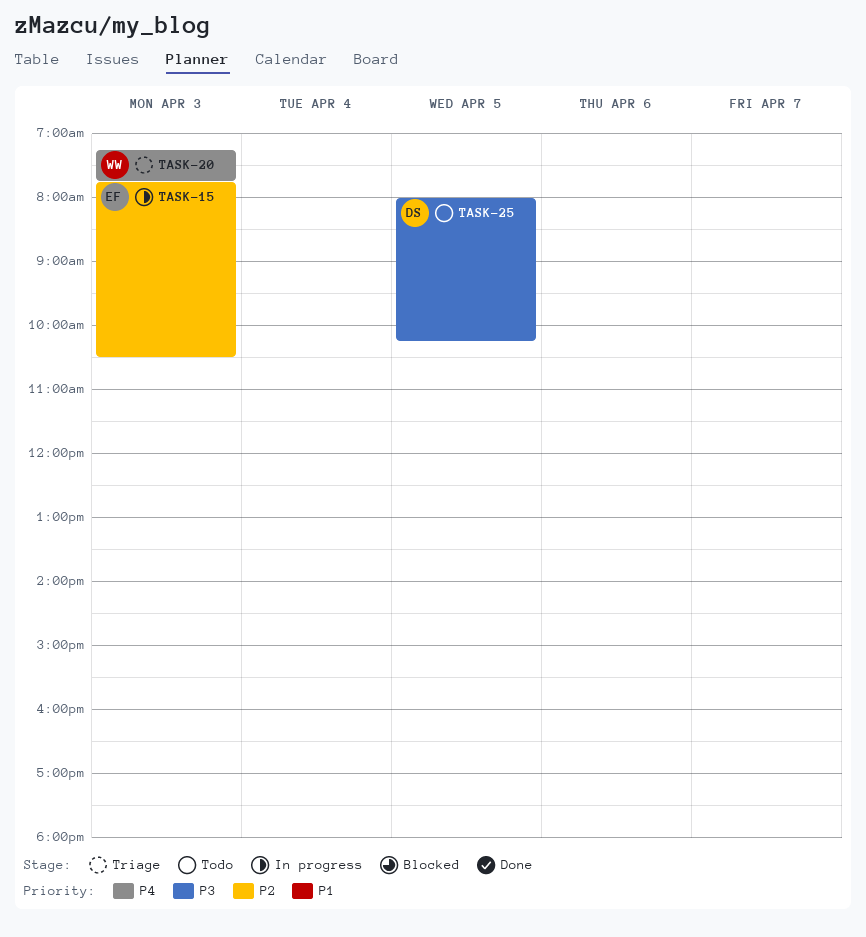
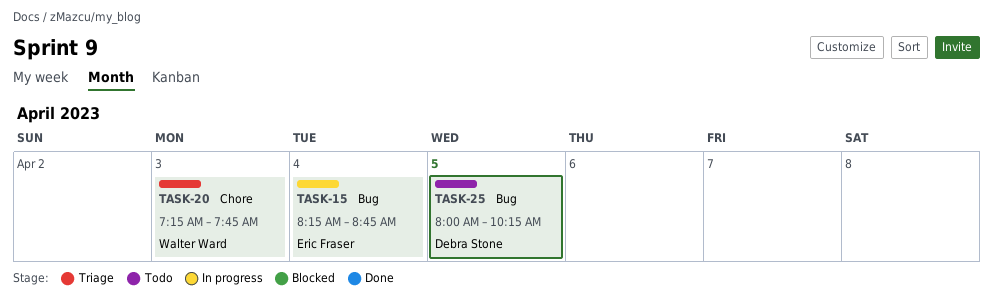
TASK-15, day: Apr 3 -> Apr 4
TASK-15, begins: 07:45 -> 08:15
TASK-15, ends: 10:30 -> 08:45

